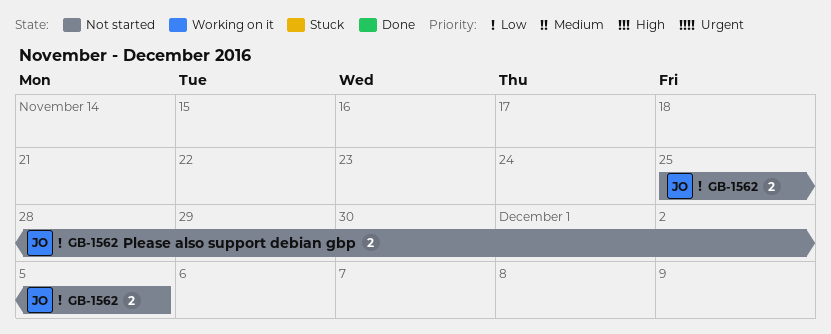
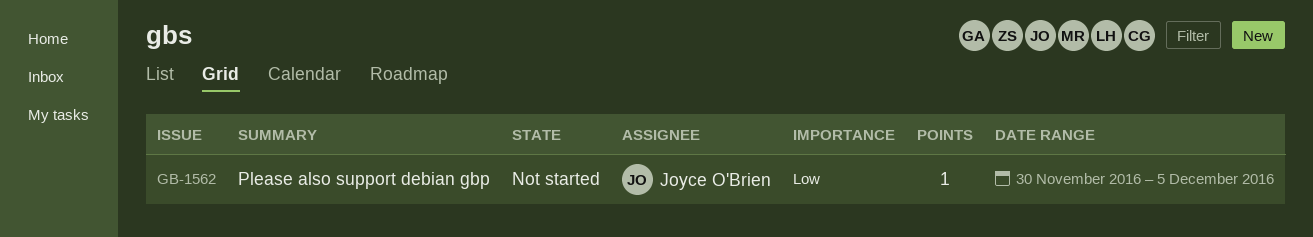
GB-1562, estimate: 2 -> 1
GB-1562, start: Nov 25 -> Nov 30

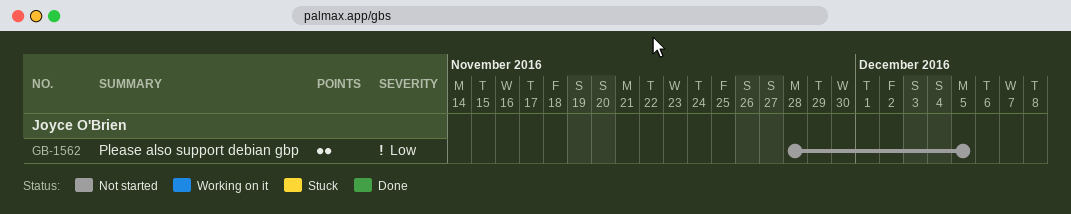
GB-1562, estimate: 1 -> 2
GB-1562, start: Nov 30 -> Nov 28

